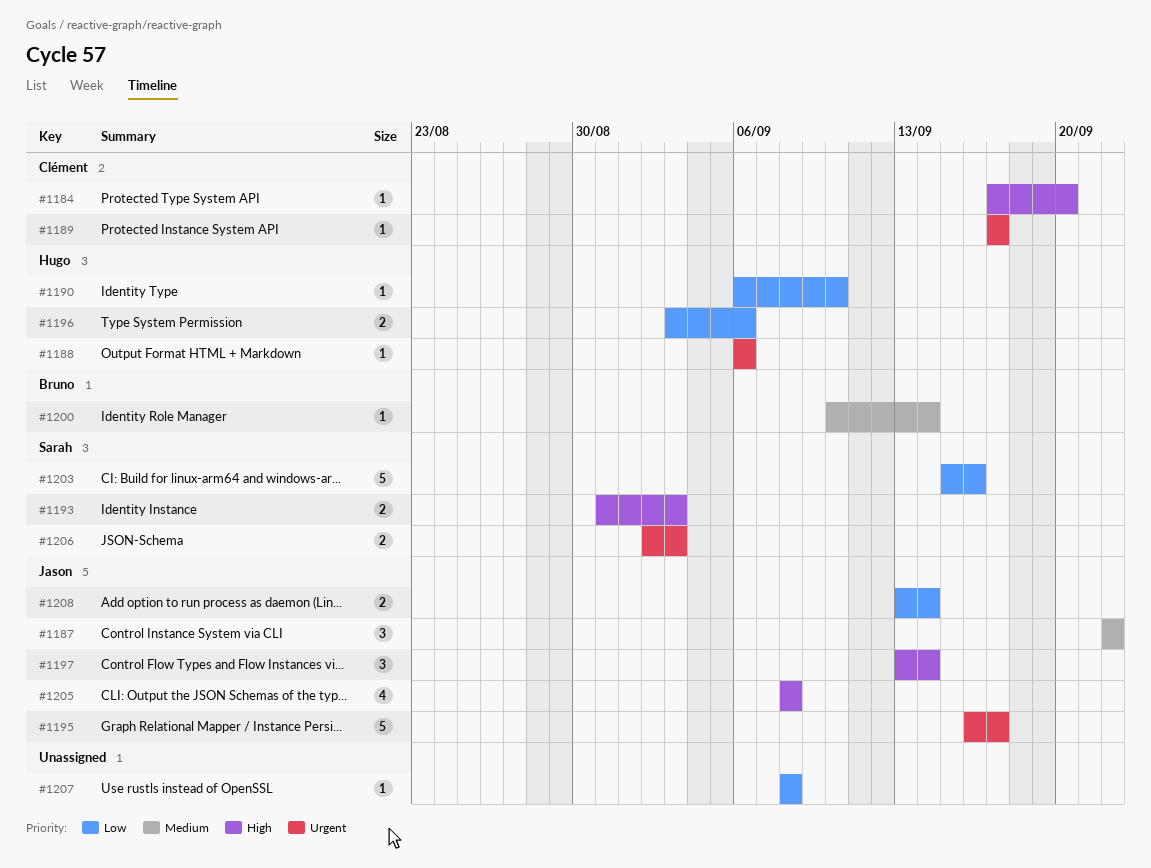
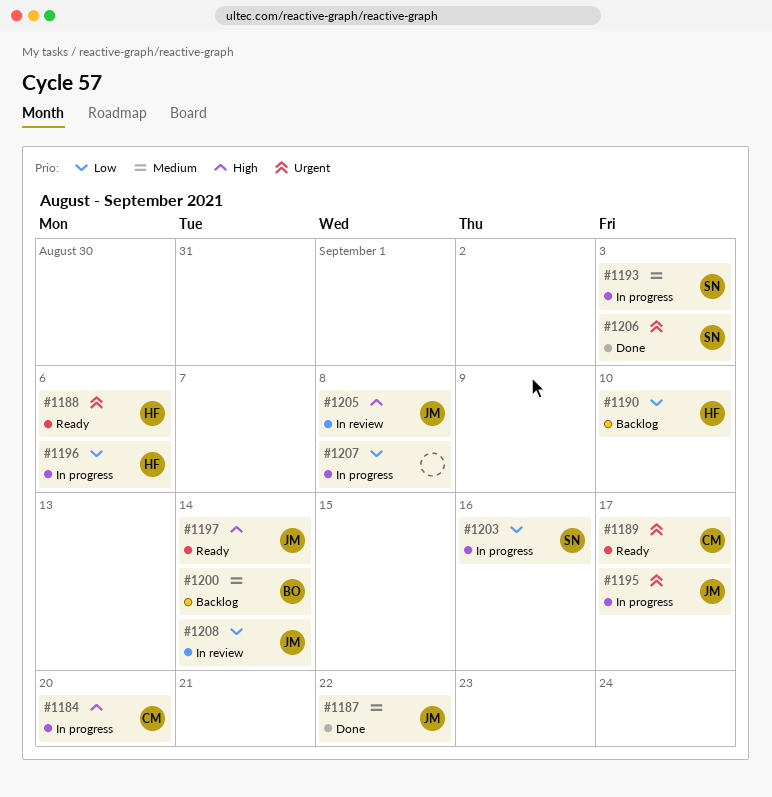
#1193, priority: High -> Medium

